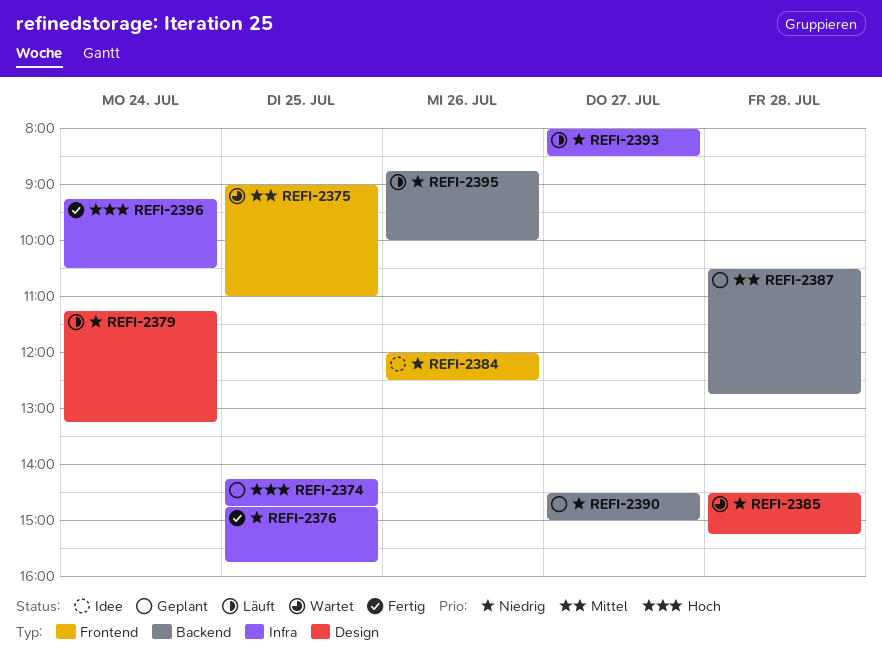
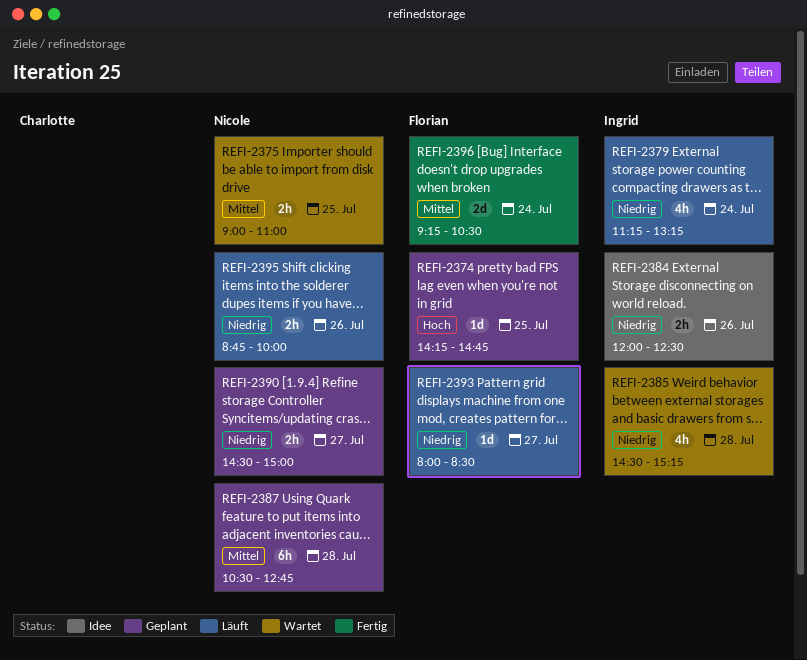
REFI-2376: present -> none
REFI-2396, priority: Hoch -> Mittel

